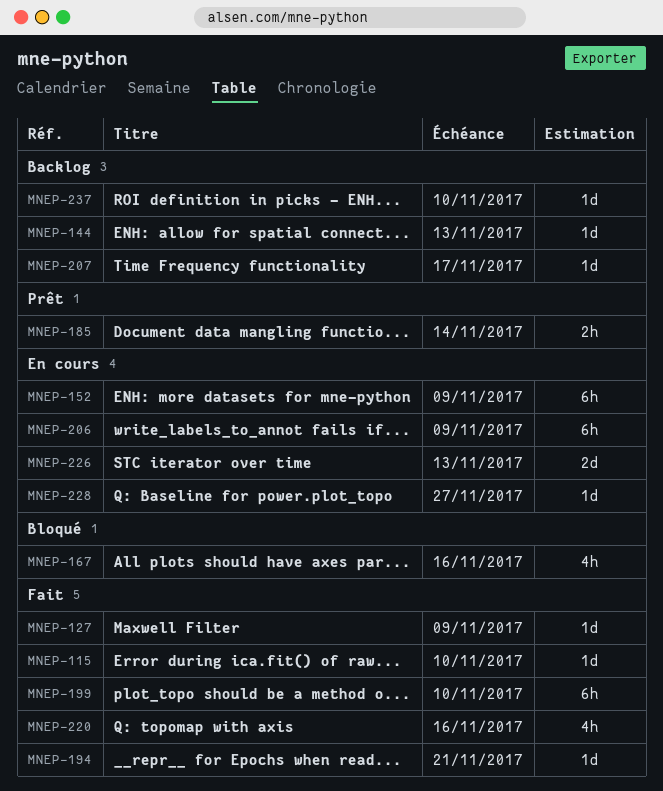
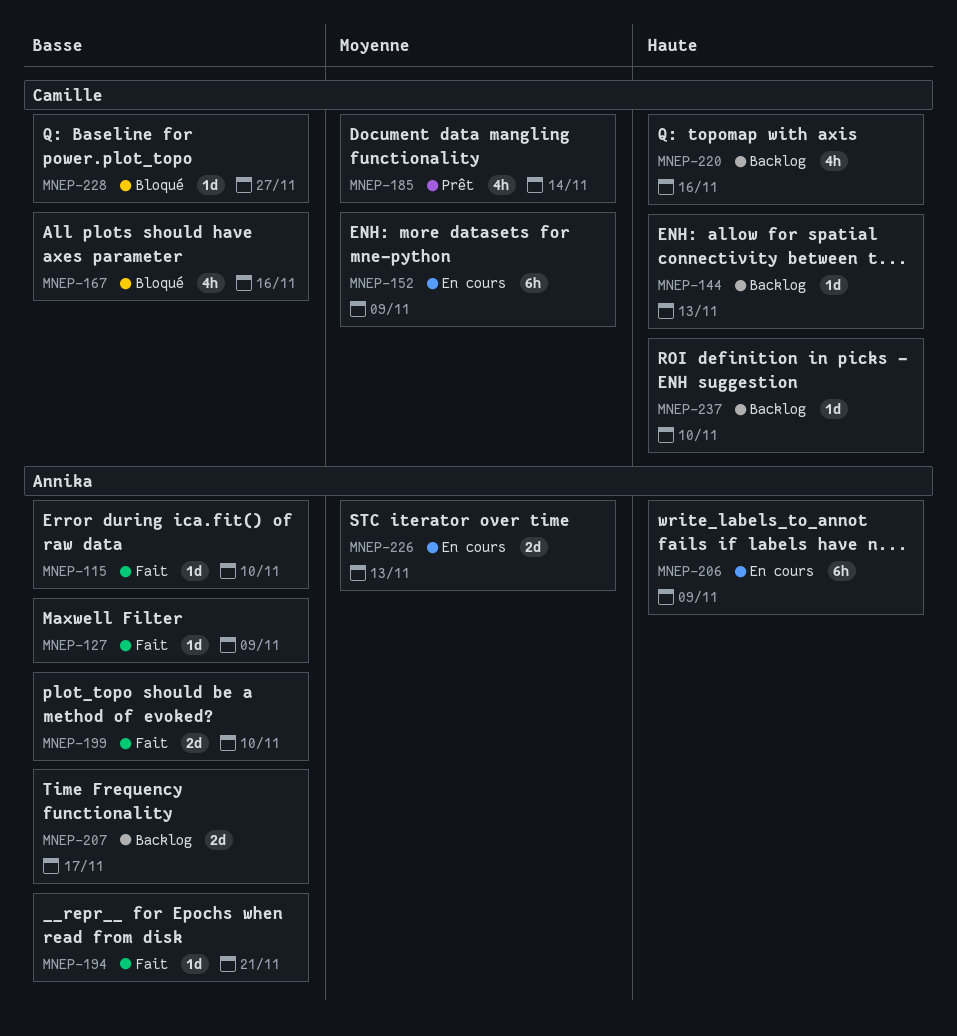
MNEP-185, estimate: 2h -> 4h
MNEP-199, estimate: 6h -> 2d
MNEP-207, estimate: 1d -> 2d
MNEP-220, status: Fait -> Backlog
MNEP-228, status: En cours -> Bloqué

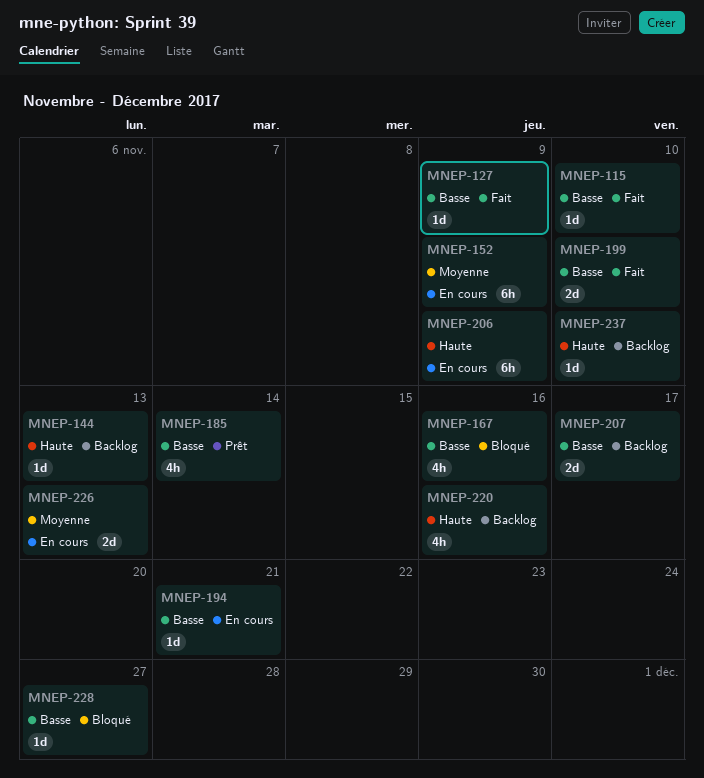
MNEP-185, priority: Moyenne -> Basse
MNEP-194, status: Fait -> En cours

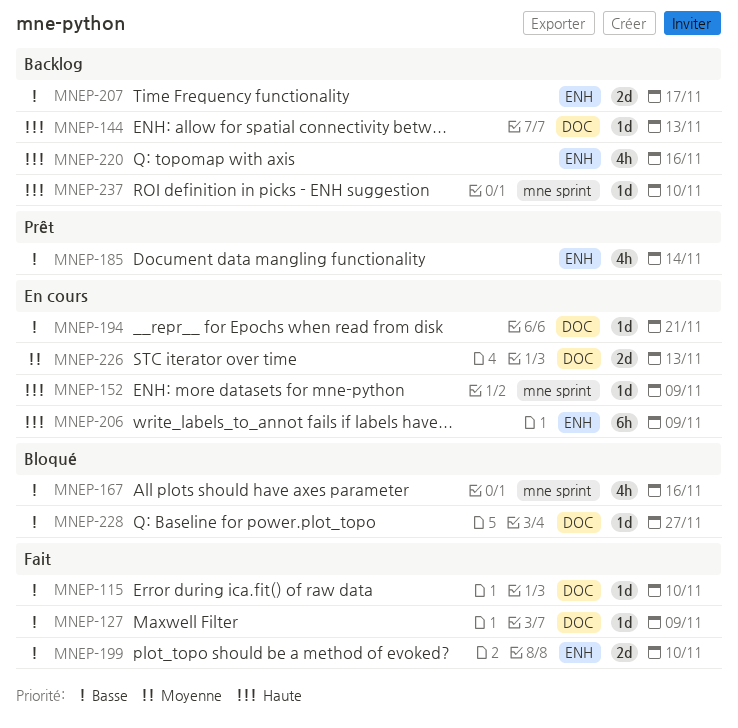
MNEP-152, priority: Moyenne -> Haute
MNEP-152, estimate: 6h -> 1d

